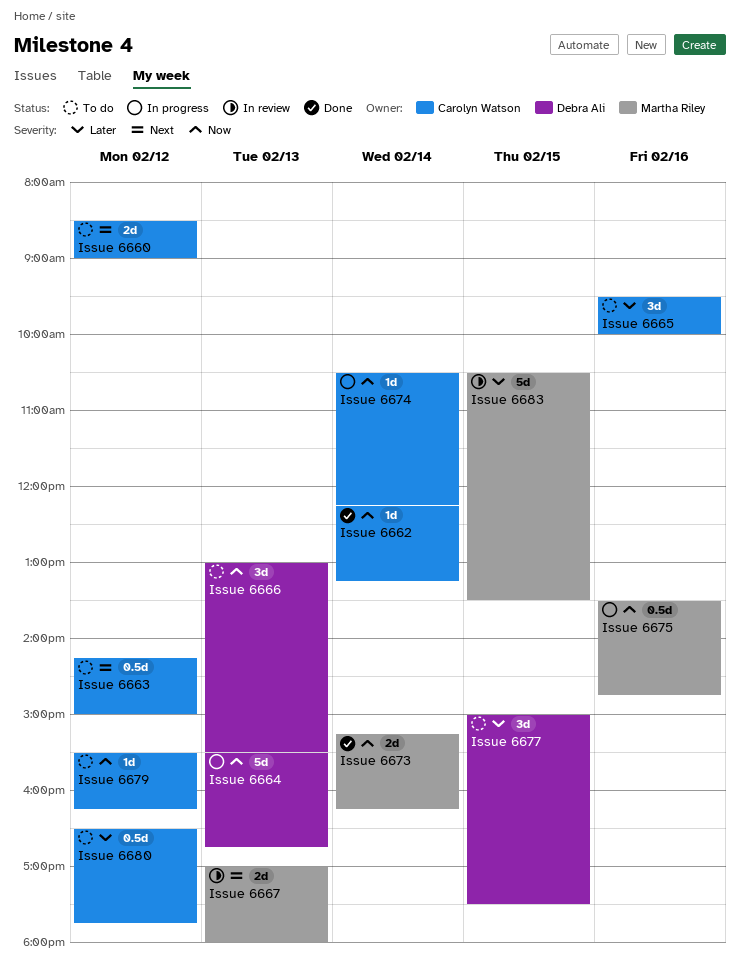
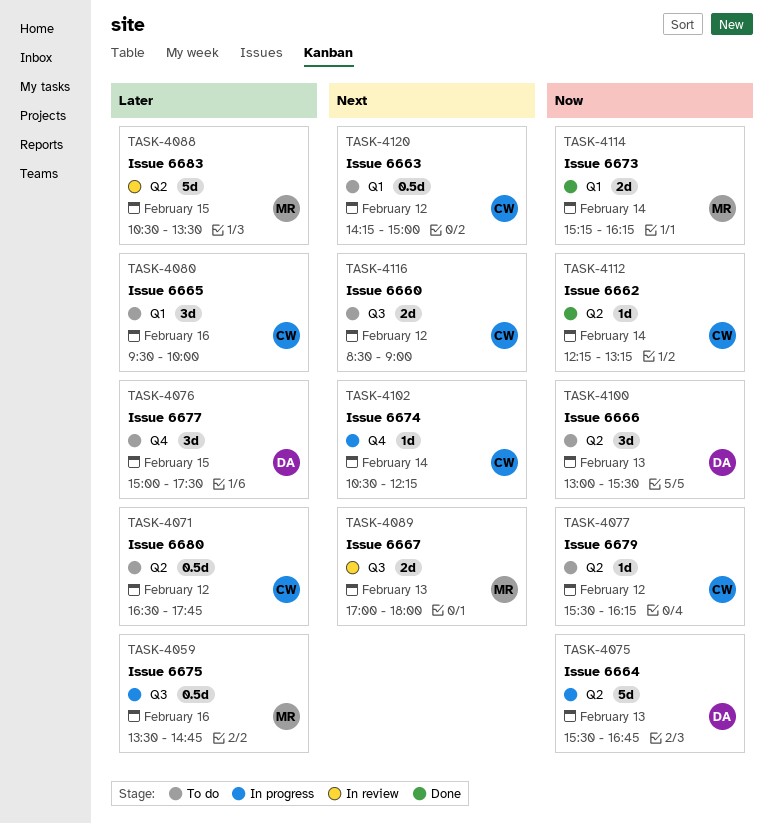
Issue 6674, priority: Now -> Next
Issue 6675, priority: Now -> Later

